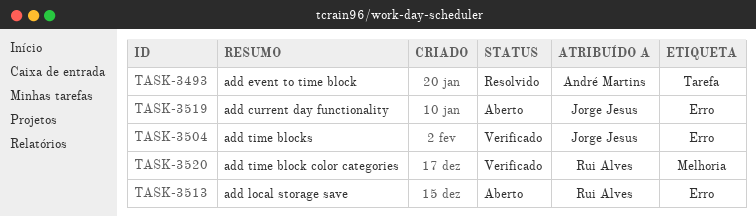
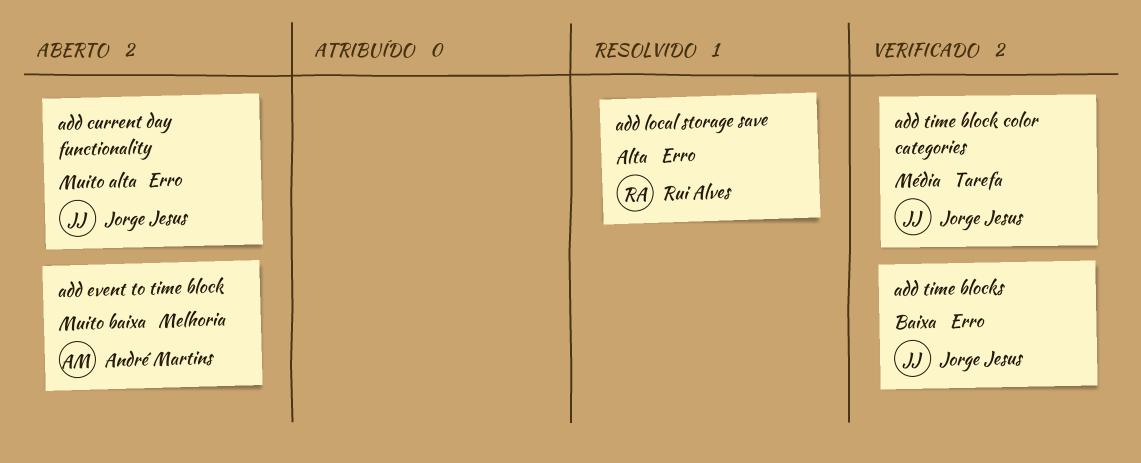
add event to time block, status: Resolvido -> Aberto
add event to time block, label: Tarefa -> Melhoria
add local storage save, status: Aberto -> Resolvido
add time block color categories, owner: Rui Alves -> Jorge Jesus
add time block color categories, label: Melhoria -> Tarefa

